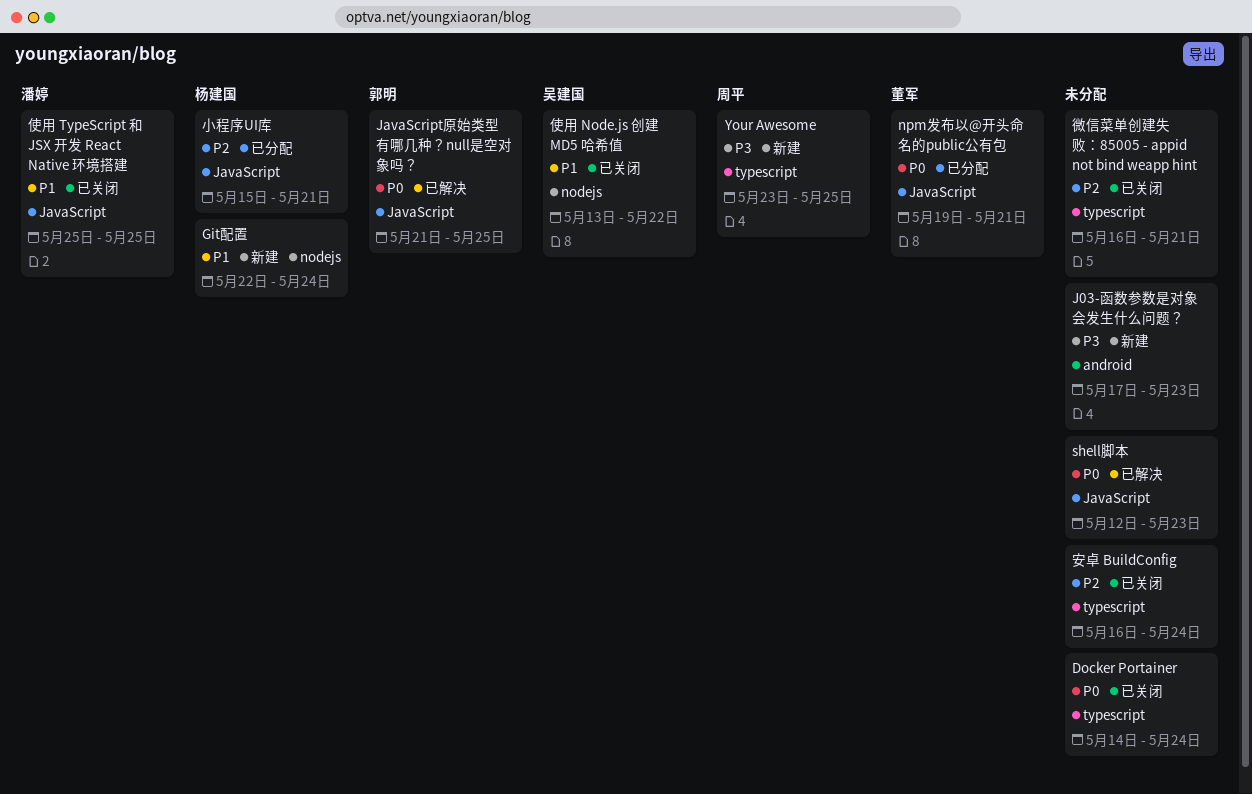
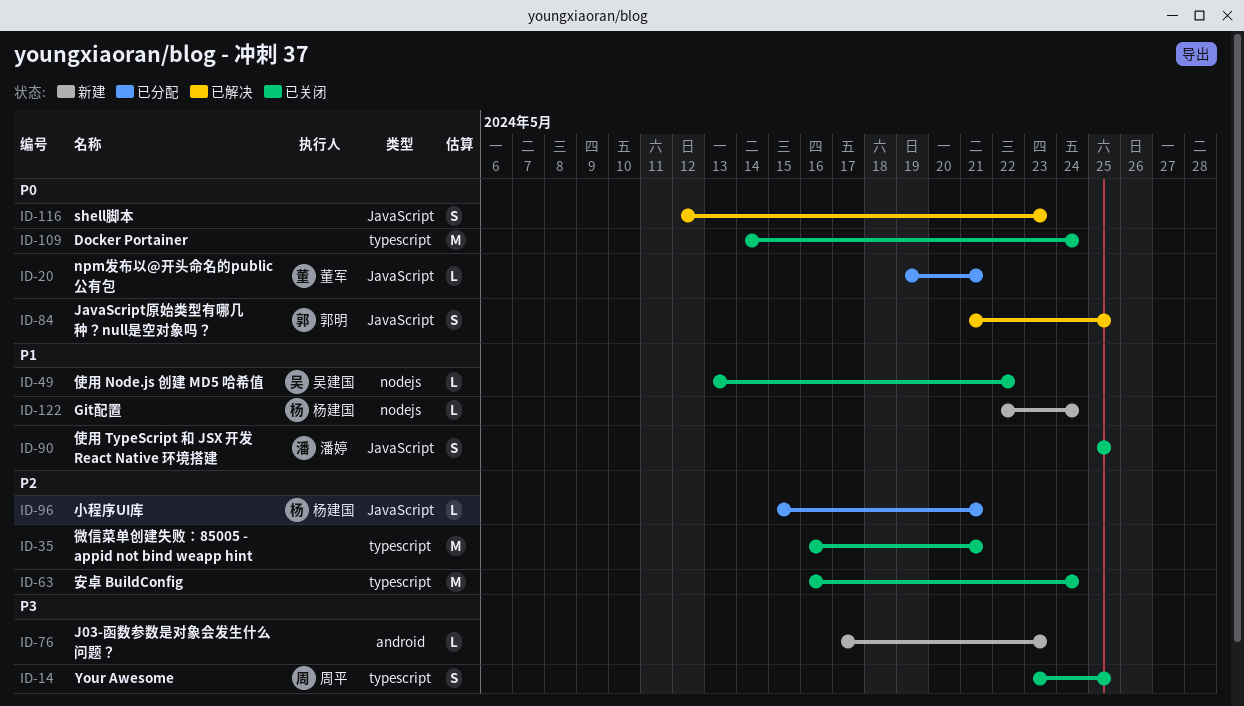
Your Awesome, status: 新建 -> 已关闭

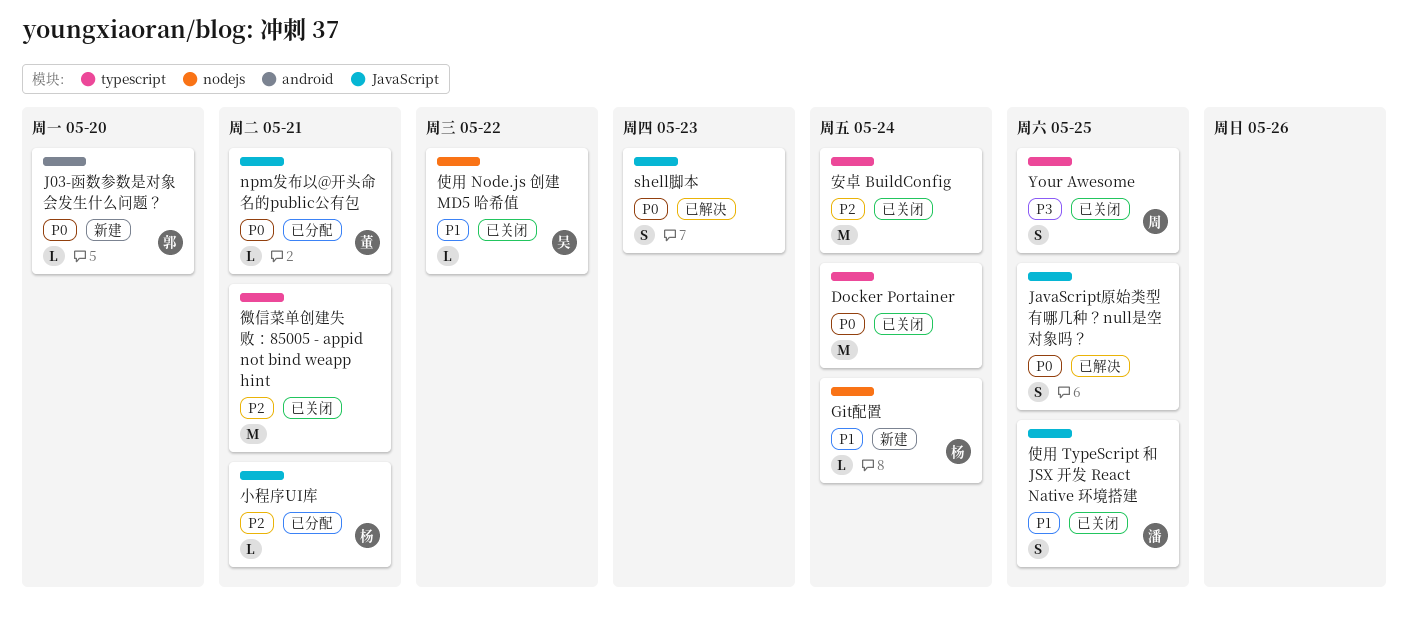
J03-函数参数是对象会发生什么问题？, owner: none -> 郭明
J03-函数参数是对象会发生什么问题？, priority: P3 -> P0
J03-函数参数是对象会发生什么问题？, due: May 23 -> May 20
JavaScript原始类型有哪几种？null是空对象吗？, owner: 郭明 -> none

